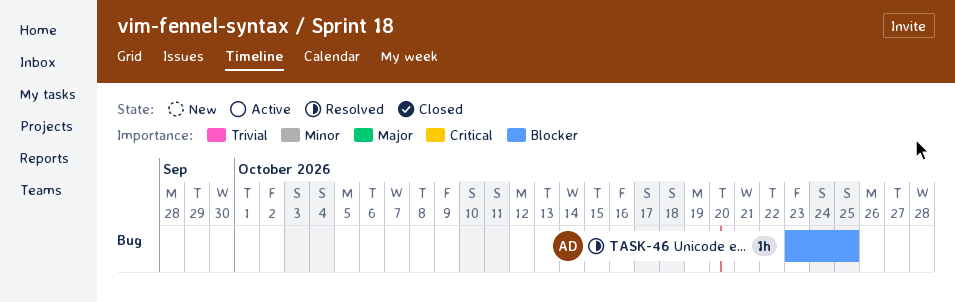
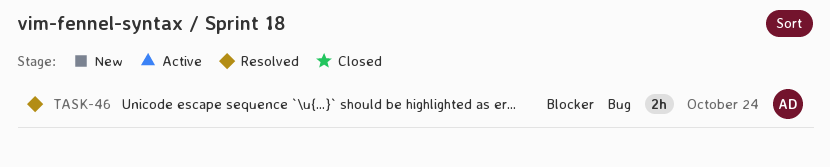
TASK-46, estimate: 1h -> 2h
TASK-46, due: Oct 25 -> Oct 24

